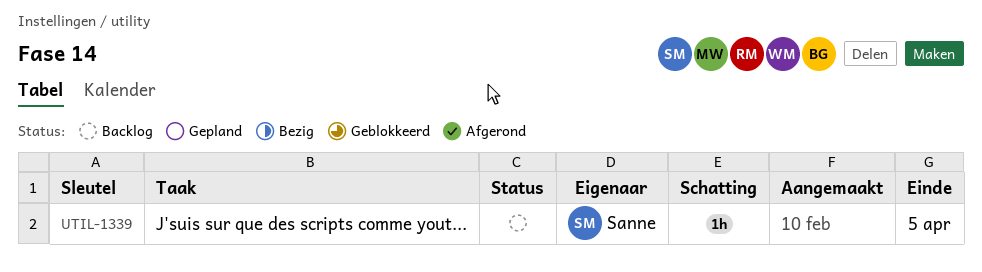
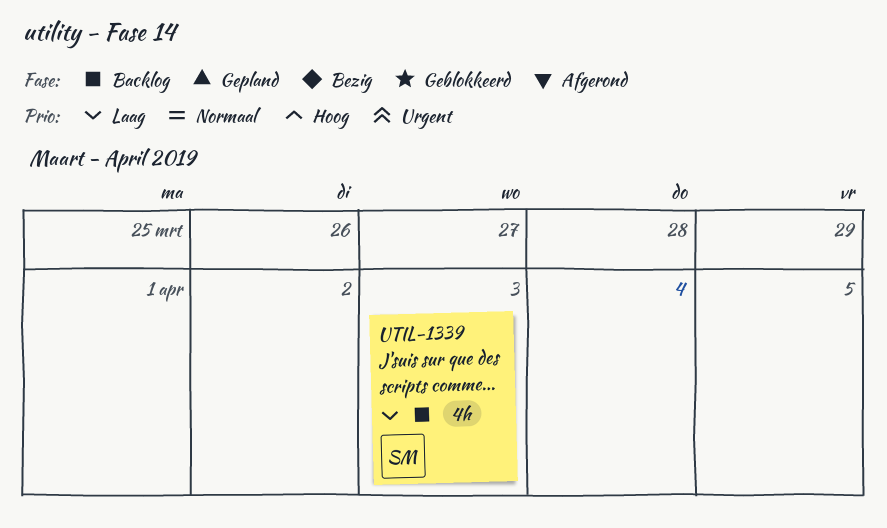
UTIL-1339, estimate: 1h -> 4h
UTIL-1339, due: Apr 5 -> Apr 3

